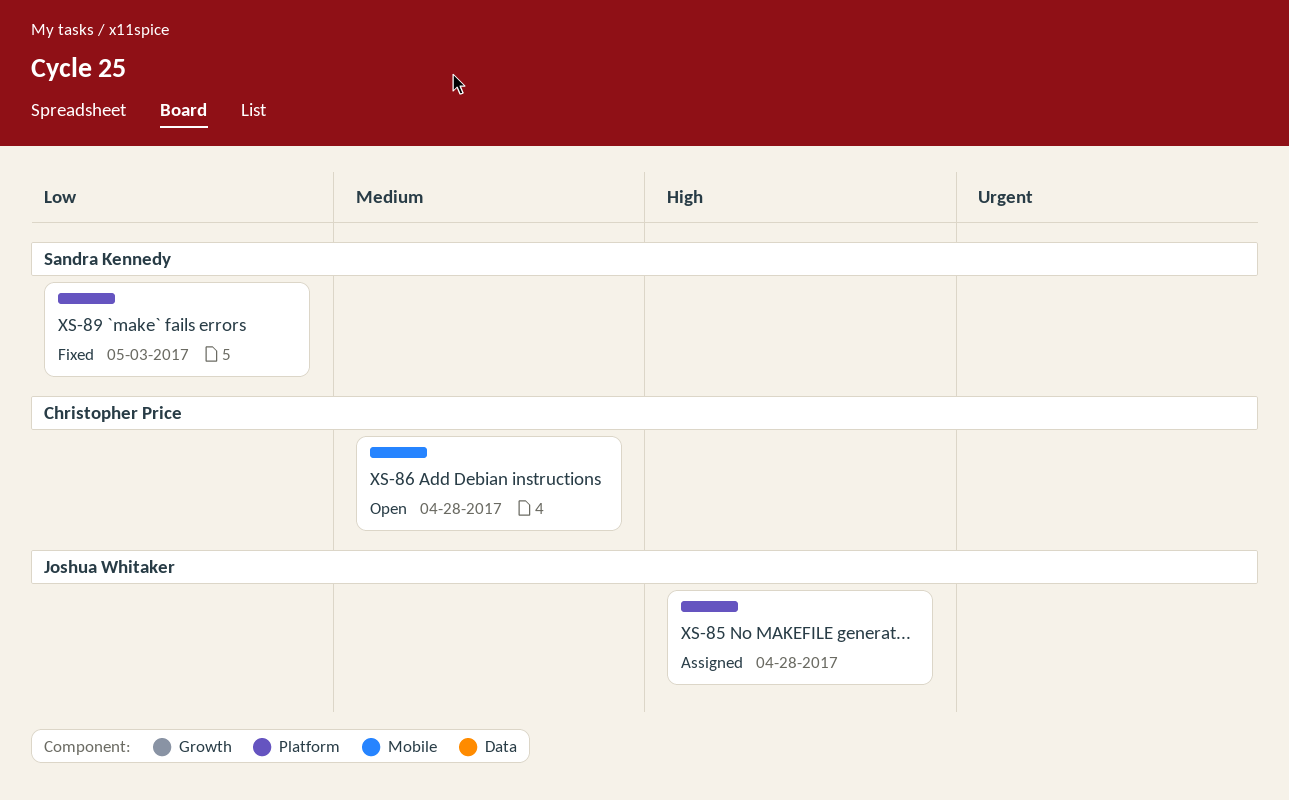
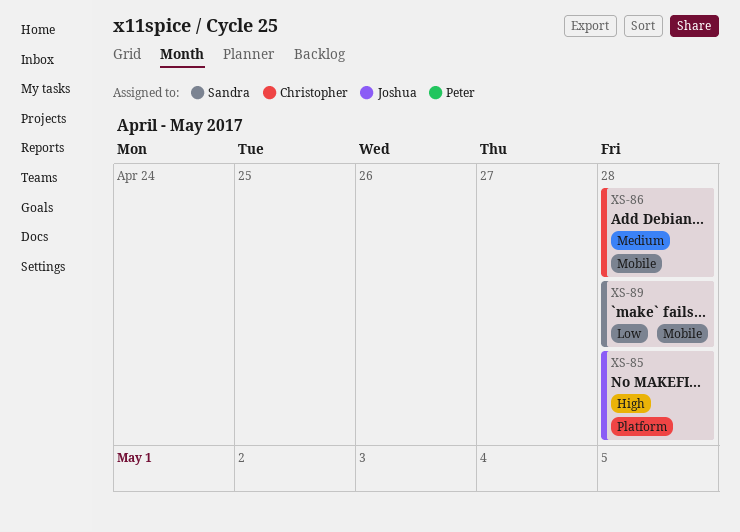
XS-89, label: Platform -> Mobile
XS-89, due: May 3 -> Apr 28

